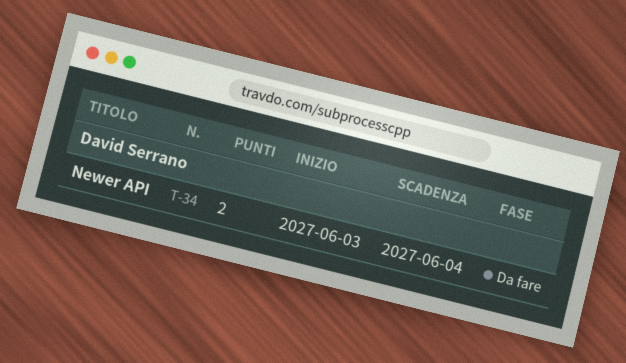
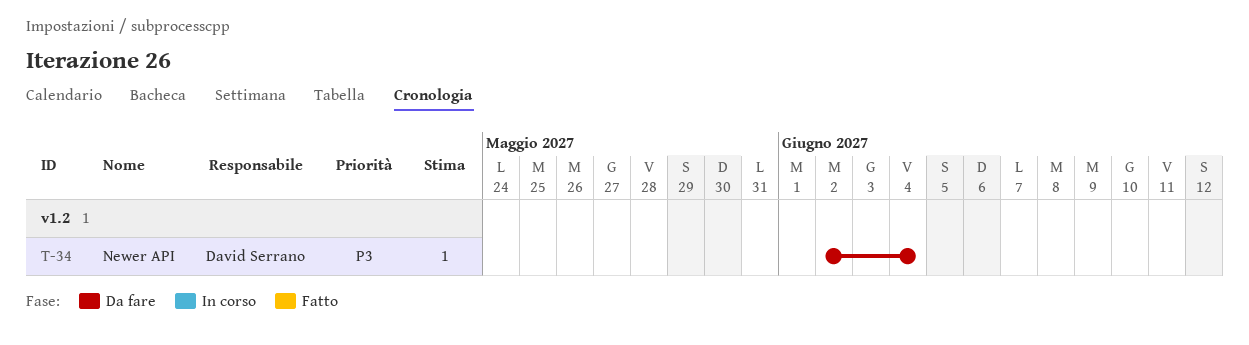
T-34, estimate: 2 -> 1
T-34, start: Jun 3 -> Jun 2

